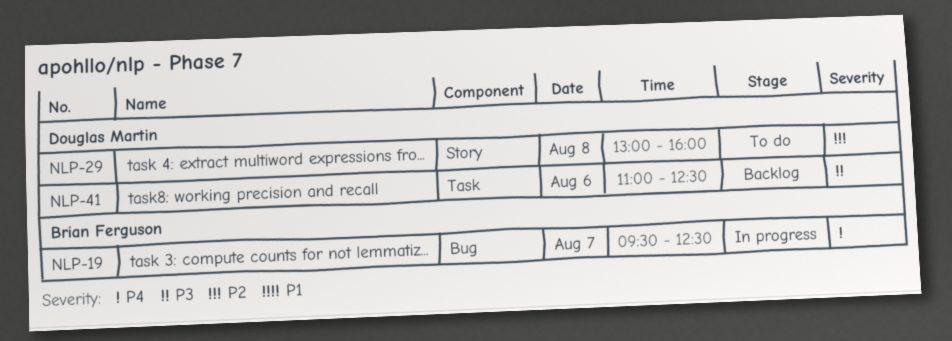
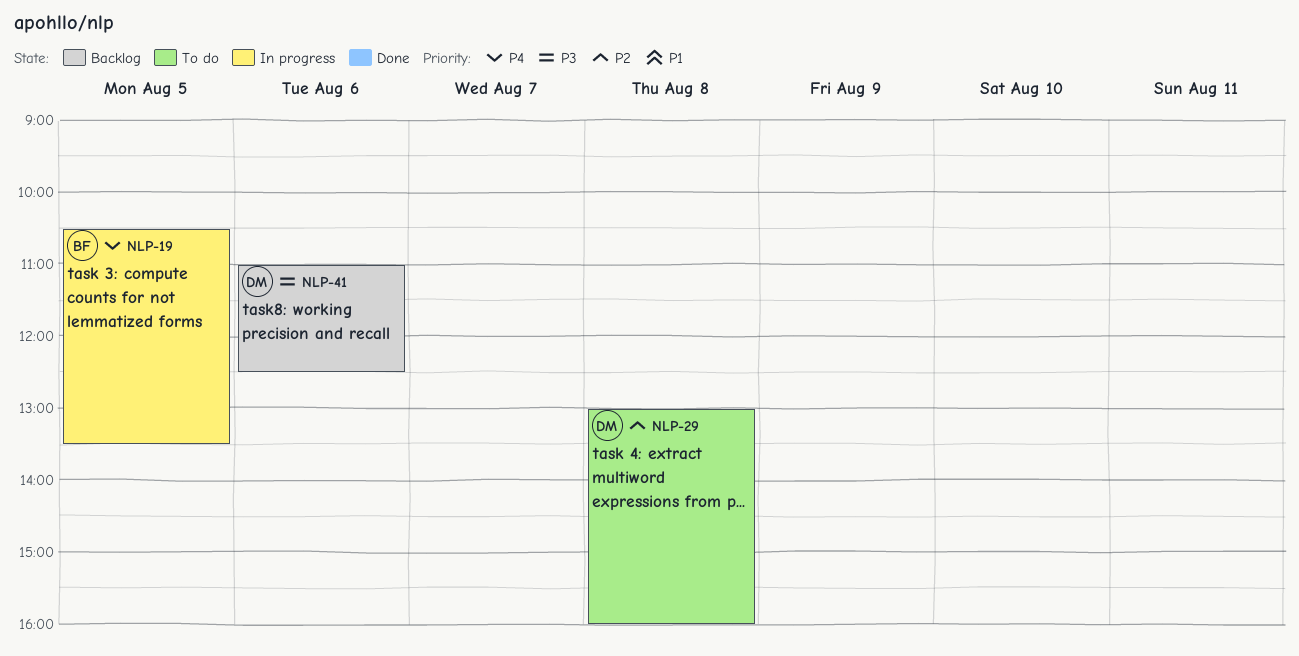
NLP-19, day: Aug 7 -> Aug 5
NLP-19, begins: 09:30 -> 10:30
NLP-19, ends: 12:30 -> 13:30

